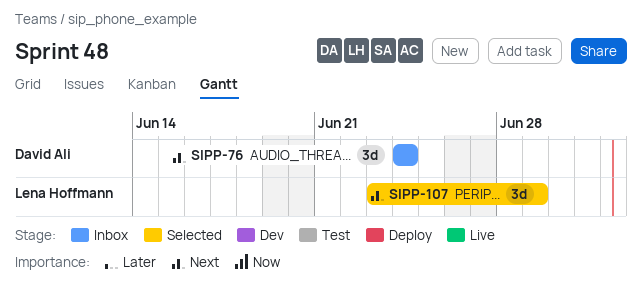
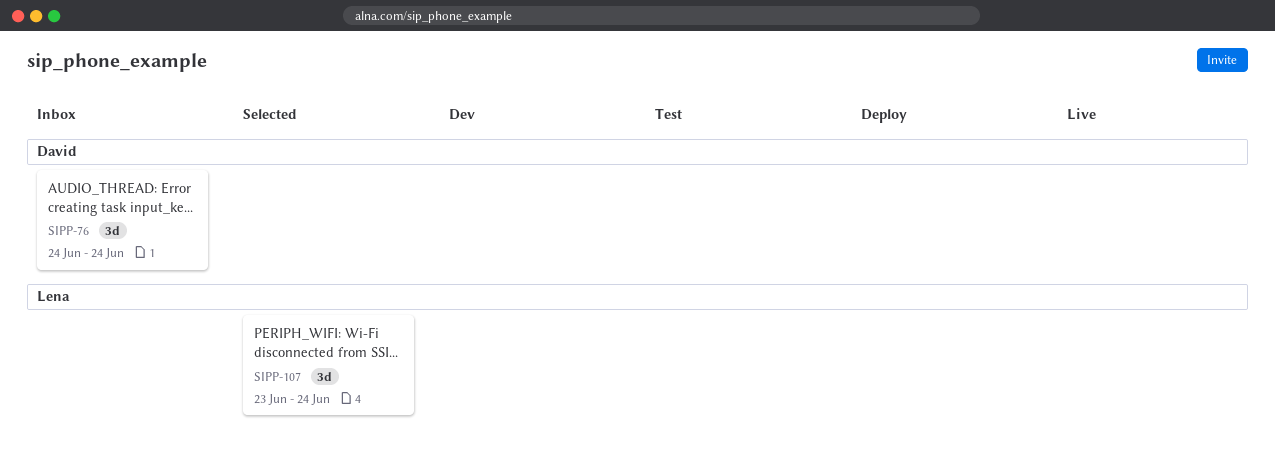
SIPP-107, due: Jun 29 -> Jun 24

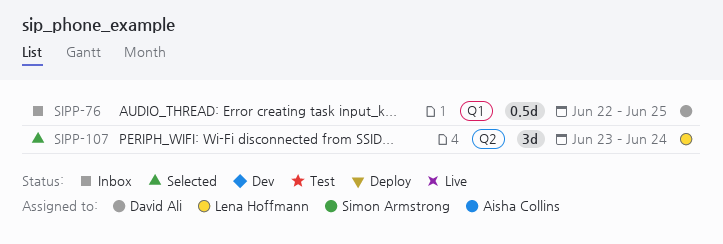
SIPP-76, estimate: 3d -> 0.5d
SIPP-76, start: Jun 24 -> Jun 22
SIPP-76, due: Jun 24 -> Jun 25

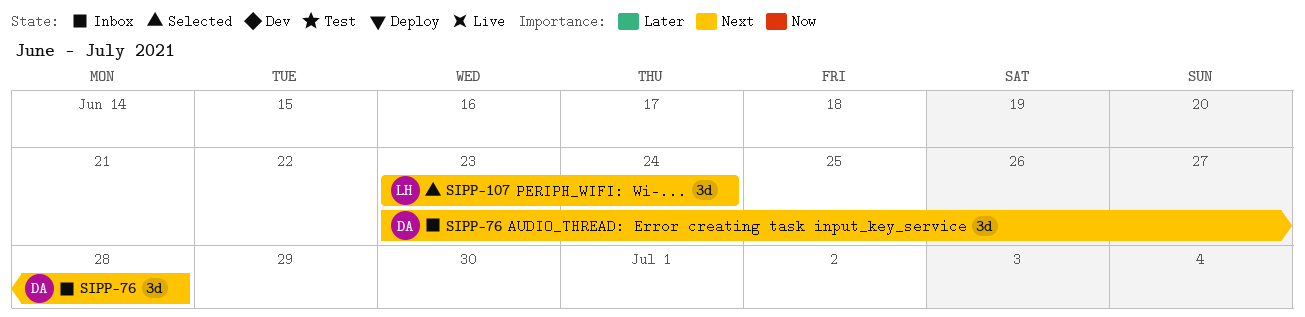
SIPP-76, estimate: 0.5d -> 3d
SIPP-76, start: Jun 22 -> Jun 23
SIPP-76, due: Jun 25 -> Jun 28

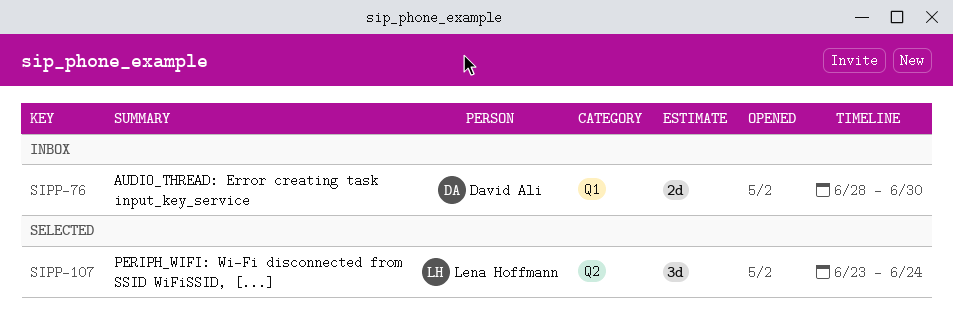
SIPP-76, estimate: 3d -> 2d
SIPP-76, start: Jun 23 -> Jun 28
SIPP-76, due: Jun 28 -> Jun 30

